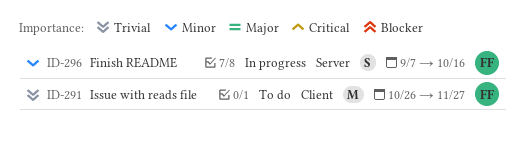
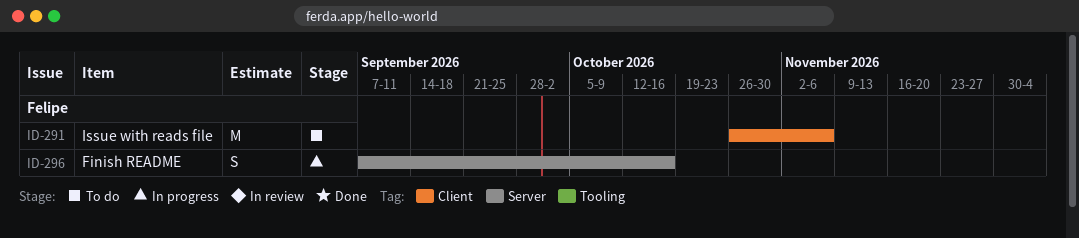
ID-291, due: Nov 27 -> Nov 6

